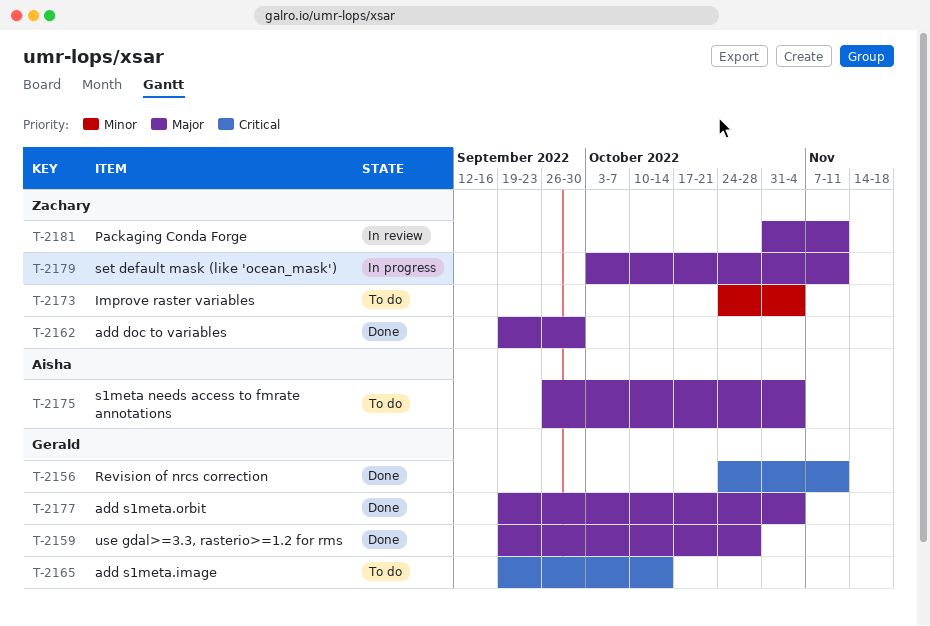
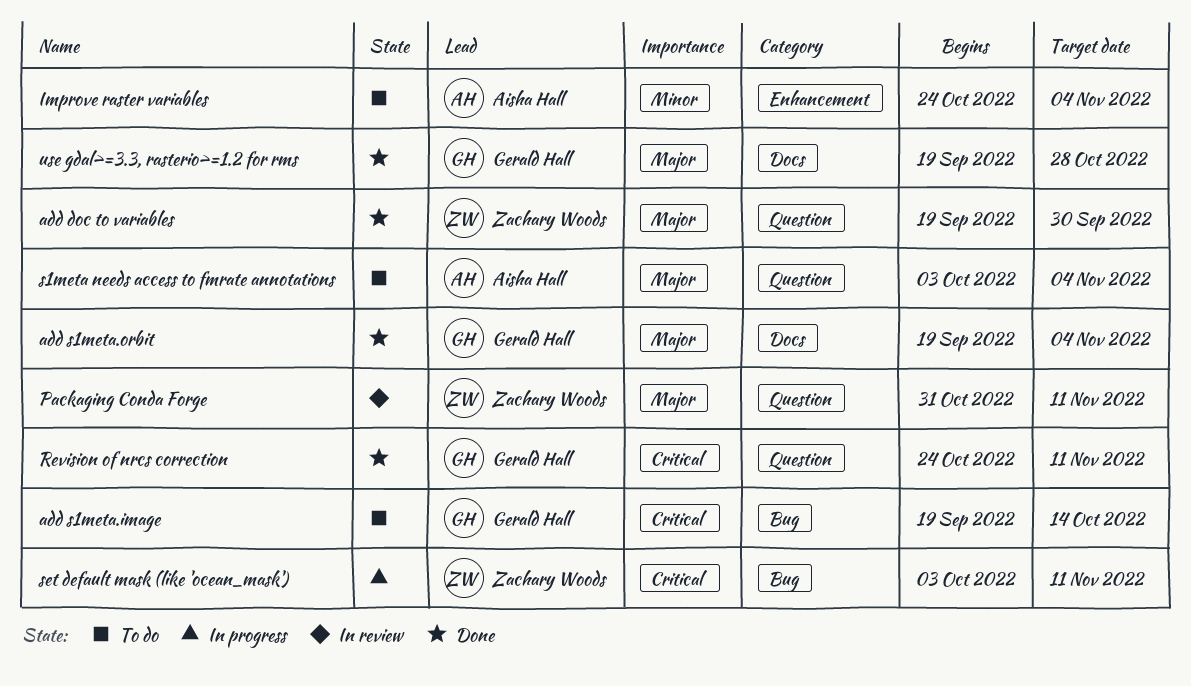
Improve raster variables, owner: Zachary Woods -> Aisha Hall
s1meta needs access to fmrate annotations, start: Sep 26 -> Oct 3
set default mask (like 'ocean_mask'), priority: Major -> Critical

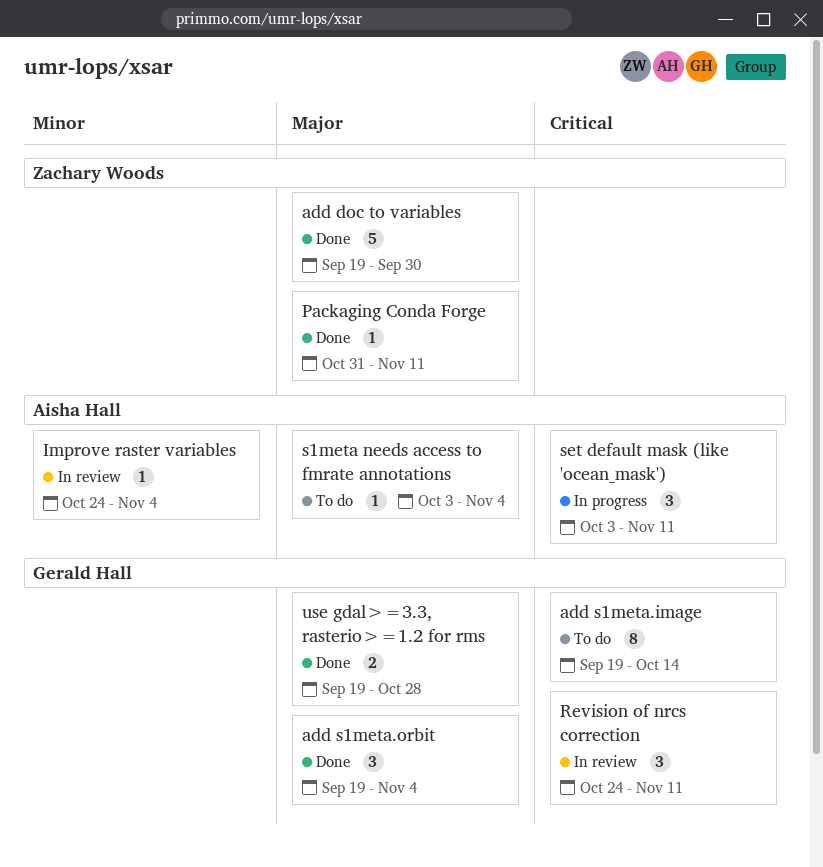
Improve raster variables, status: To do -> In review
Packaging Conda Forge, status: In review -> Done
Revision of nrcs correction, status: Done -> In review
set default mask (like 'ocean_mask'), owner: Zachary Woods -> Aisha Hall

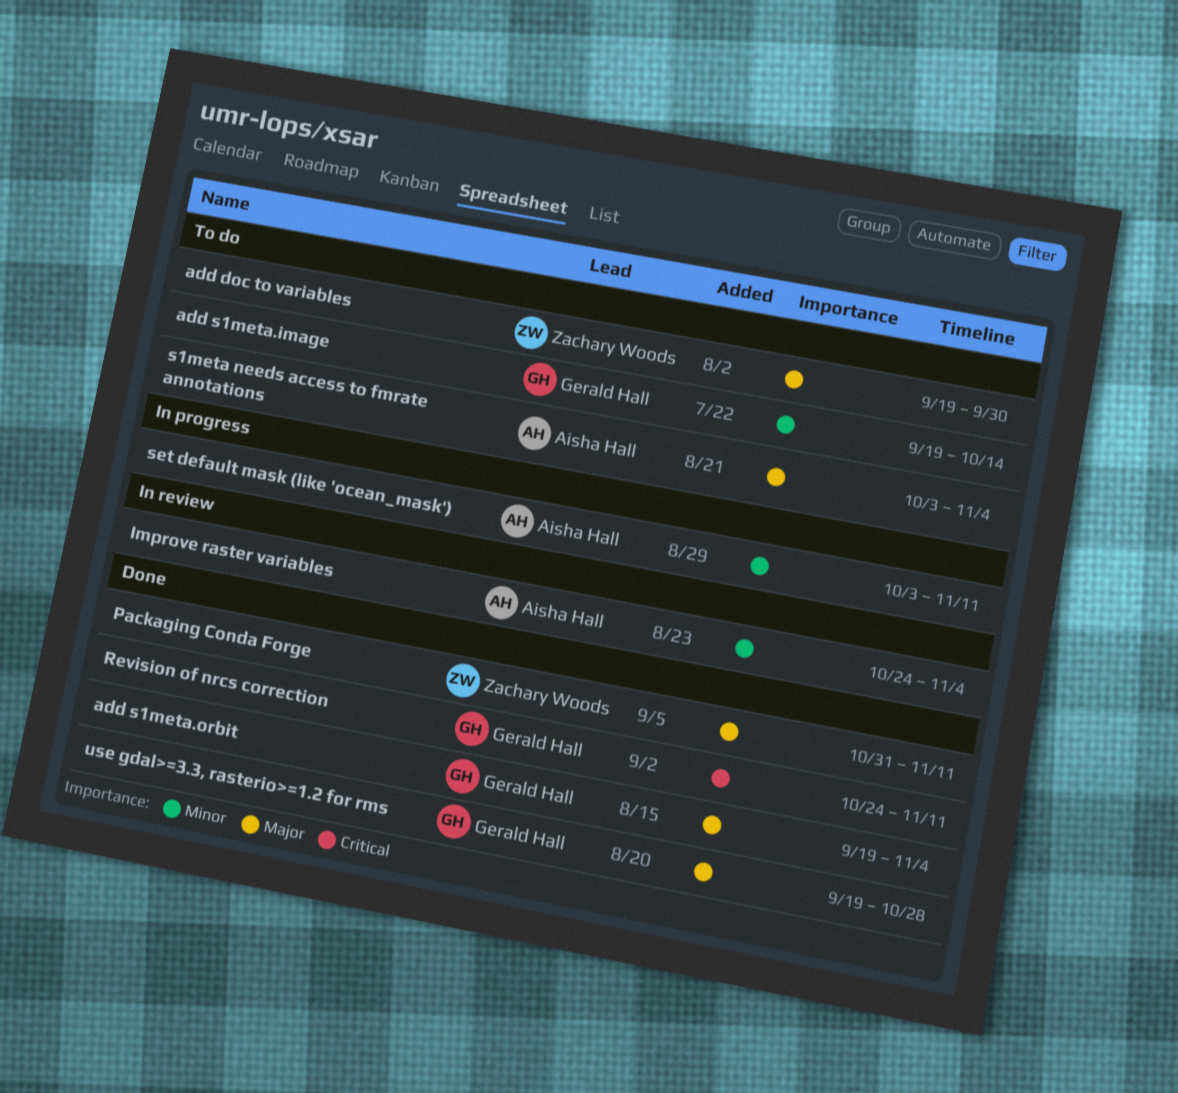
add doc to variables, status: Done -> To do
add s1meta.image, priority: Critical -> Minor
Revision of nrcs correction, status: In review -> Done
set default mask (like 'ocean_mask'), priority: Critical -> Minor

